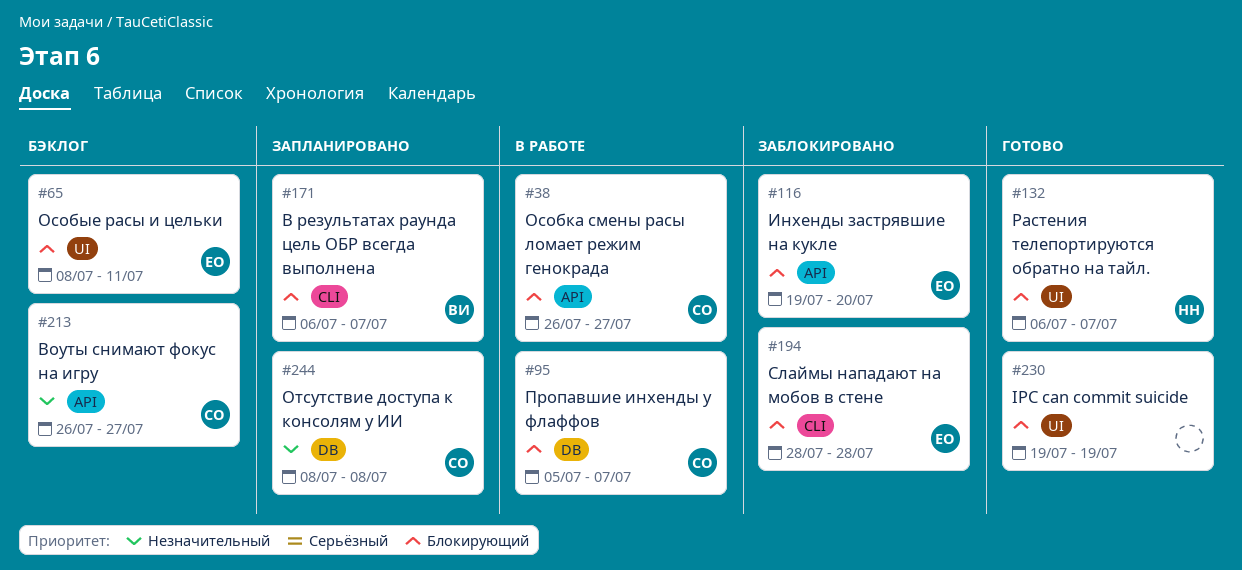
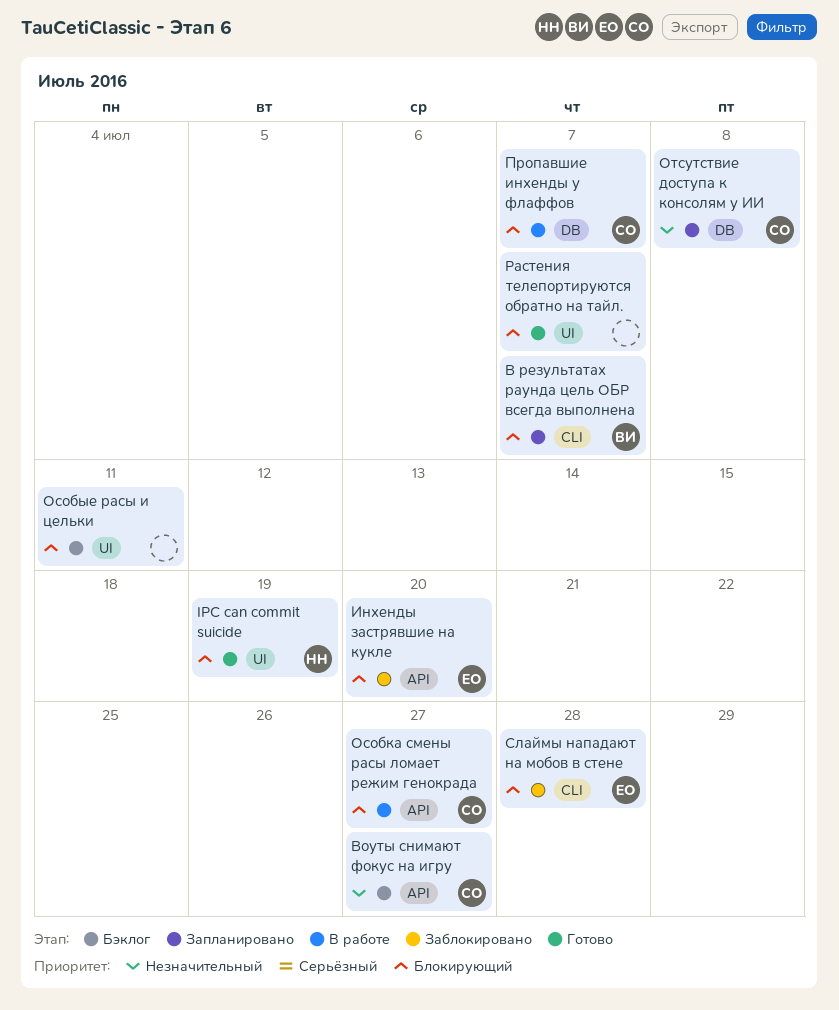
IPC can commit suicide, owner: none -> НН
Особые расы и цельки, owner: ЕО -> none
Растения телепортируются обратно на тайл., owner: НН -> none

